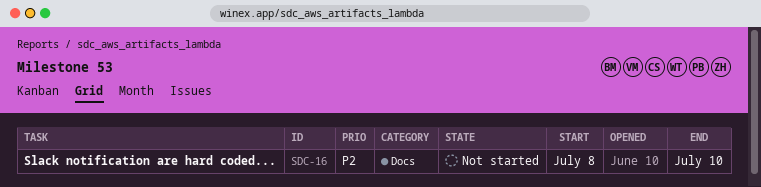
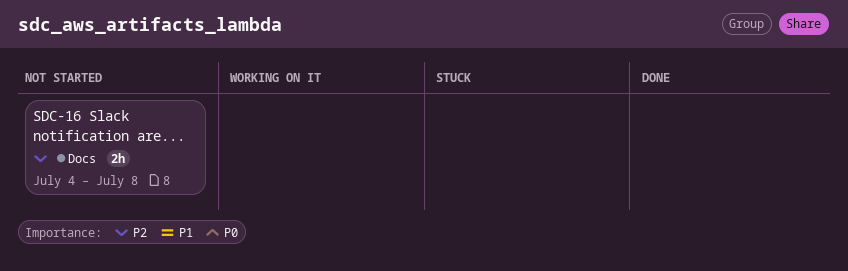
SDC-16, start: Jul 8 -> Jul 4
SDC-16, due: Jul 10 -> Jul 8

